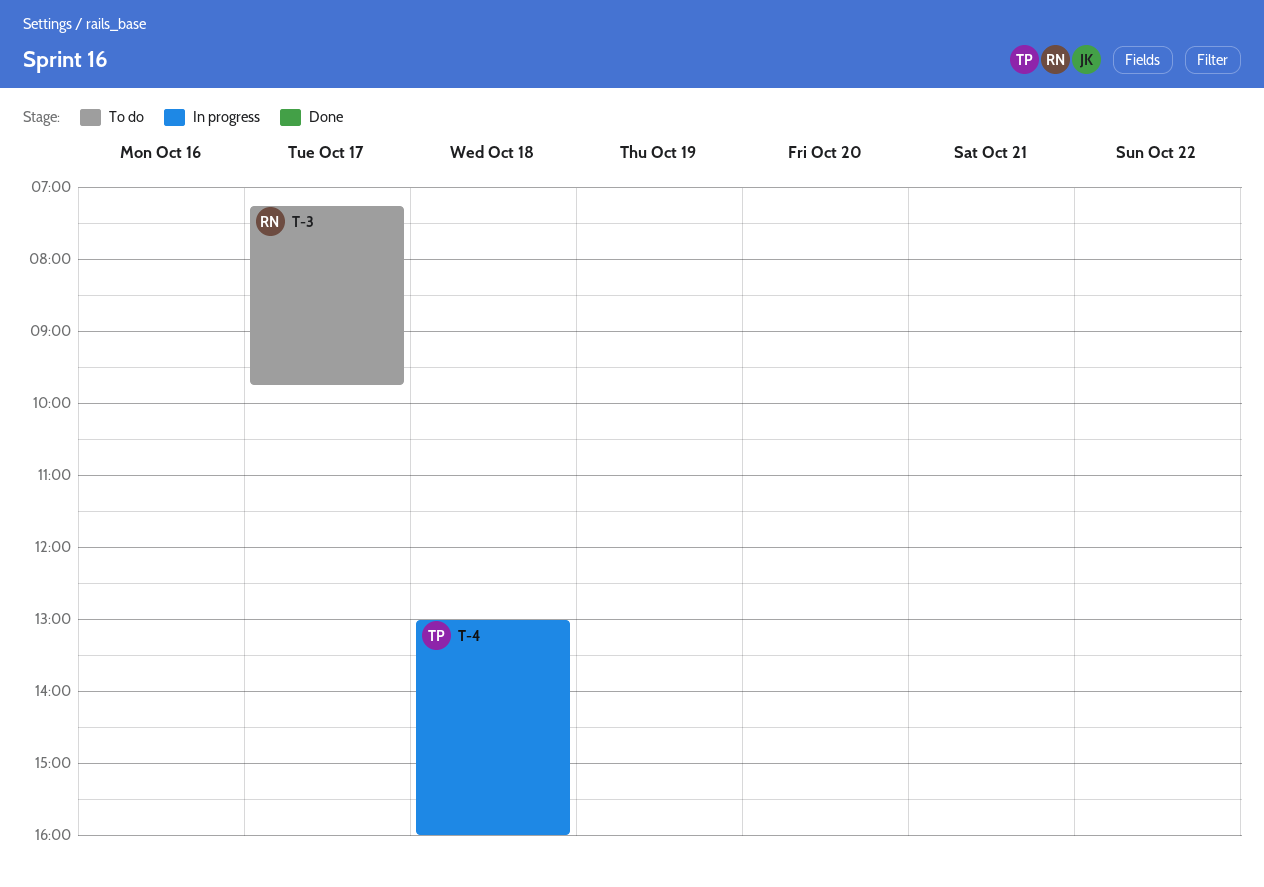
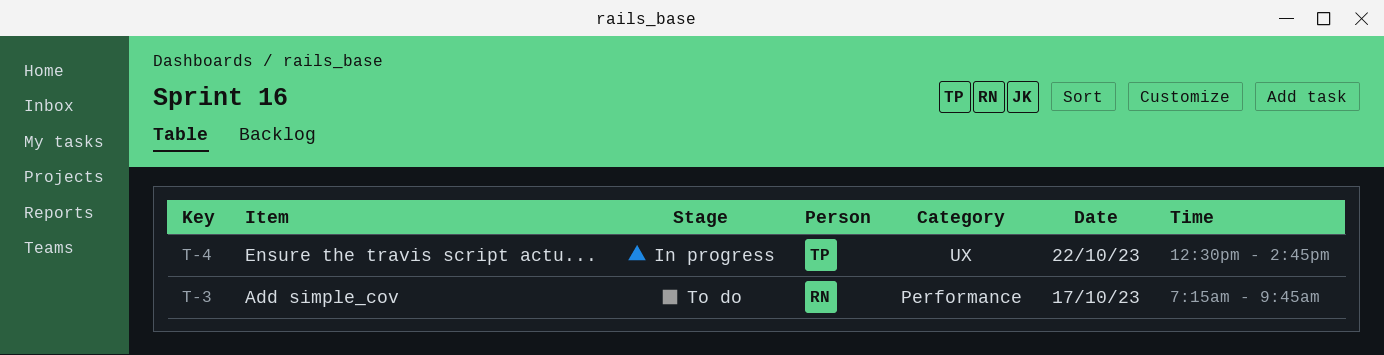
T-4, day: Oct 18 -> Oct 22
T-4, begins: 13:00 -> 12:30
T-4, ends: 16:00 -> 14:45

